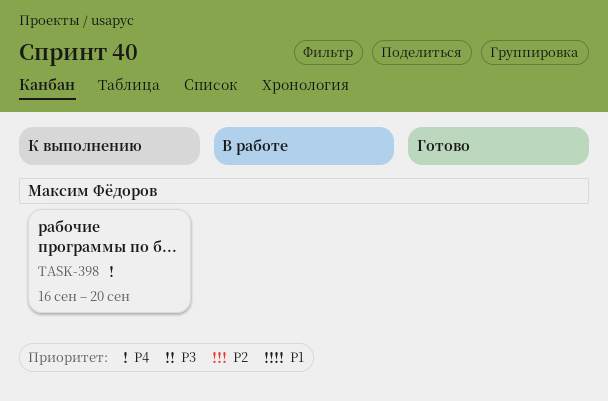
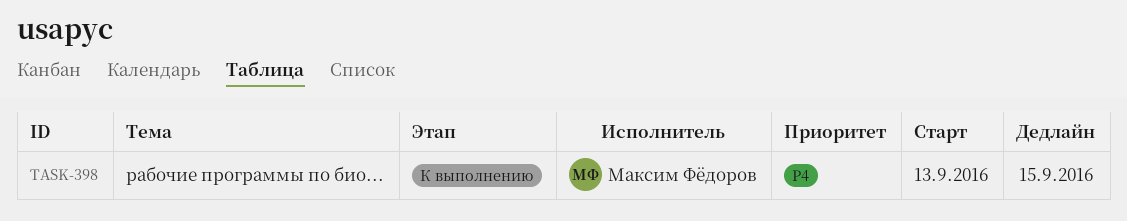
TASK-398, start: Sep 16 -> Sep 13
TASK-398, due: Sep 20 -> Sep 15

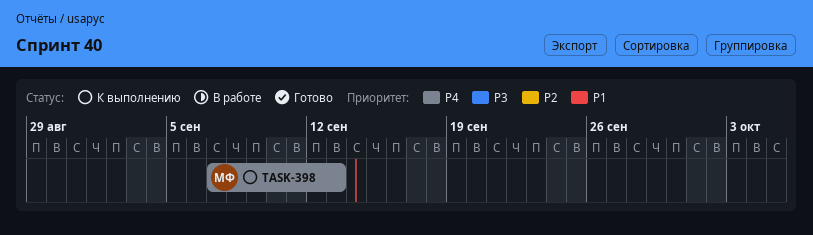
TASK-398, start: Sep 13 -> Sep 7
TASK-398, due: Sep 15 -> Sep 13

